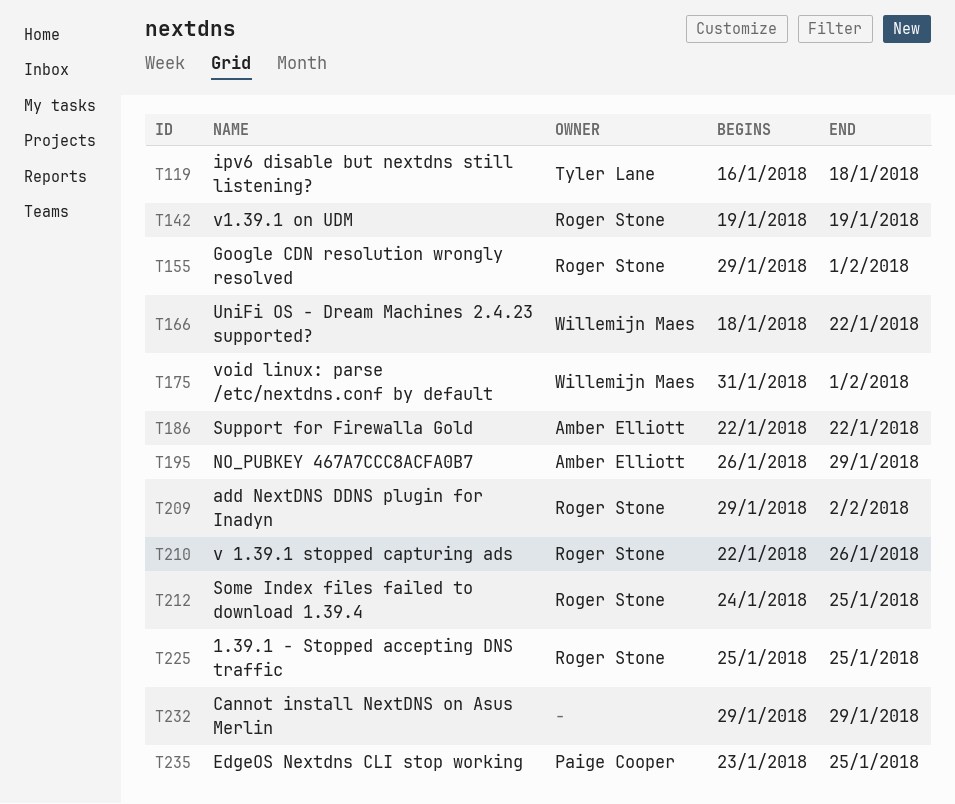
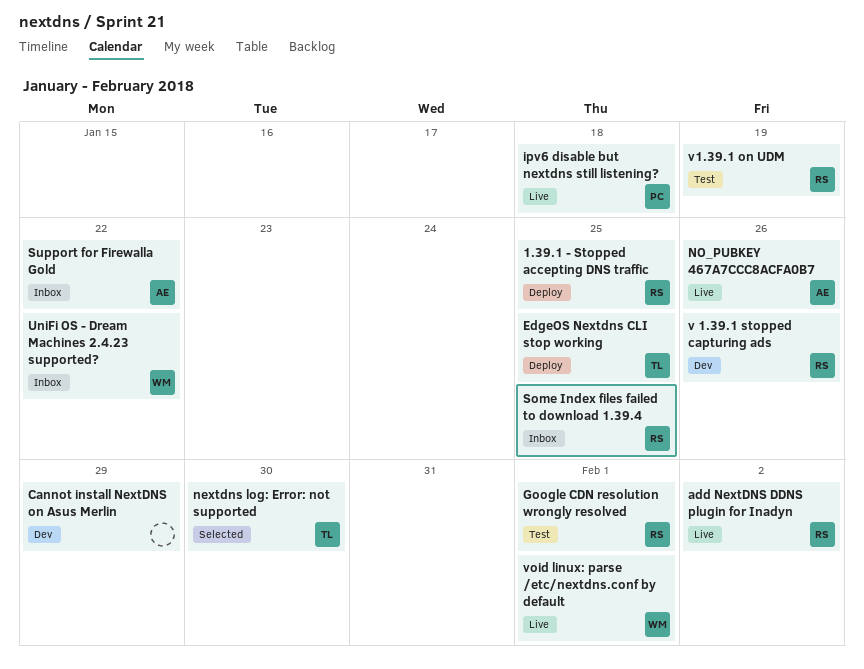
EdgeOS Nextdns CLI stop working, owner: Paige Cooper -> Tyler Lane
ipv6 disable but nextdns still listening?, owner: Tyler Lane -> Paige Cooper
nextdns log: Error: not supported: none -> present
NO_PUBKEY 467A7CCC8ACFA0B7, due: Jan 29 -> Jan 26

